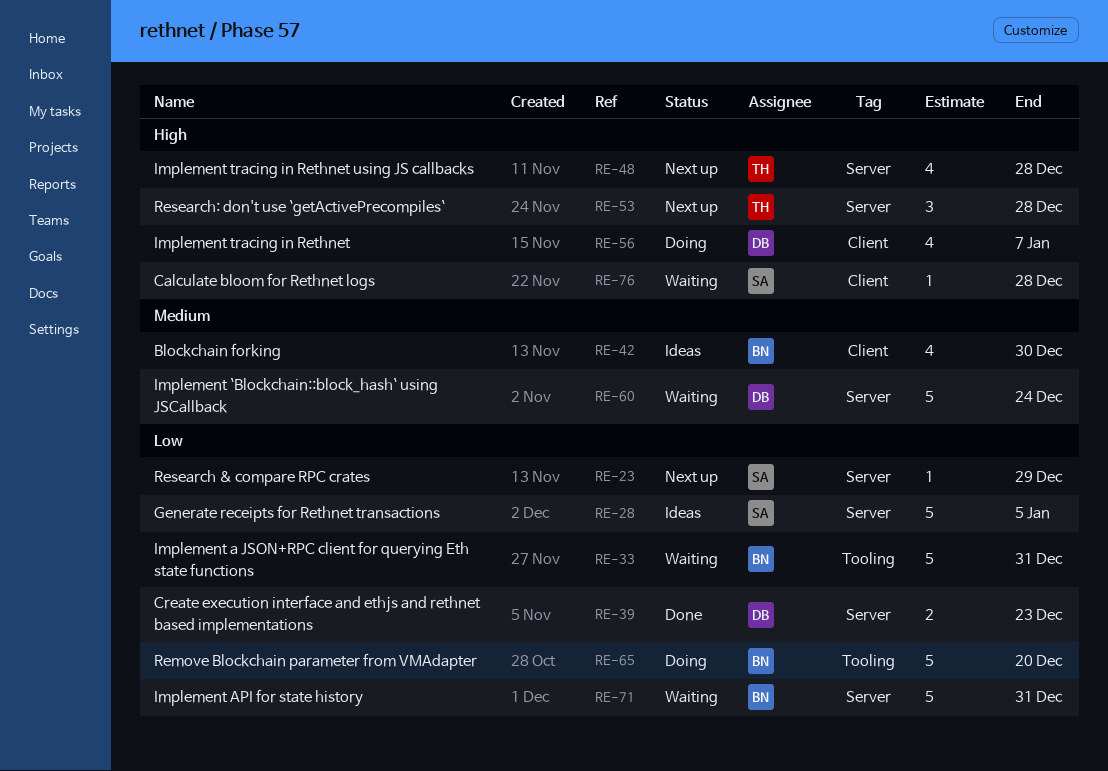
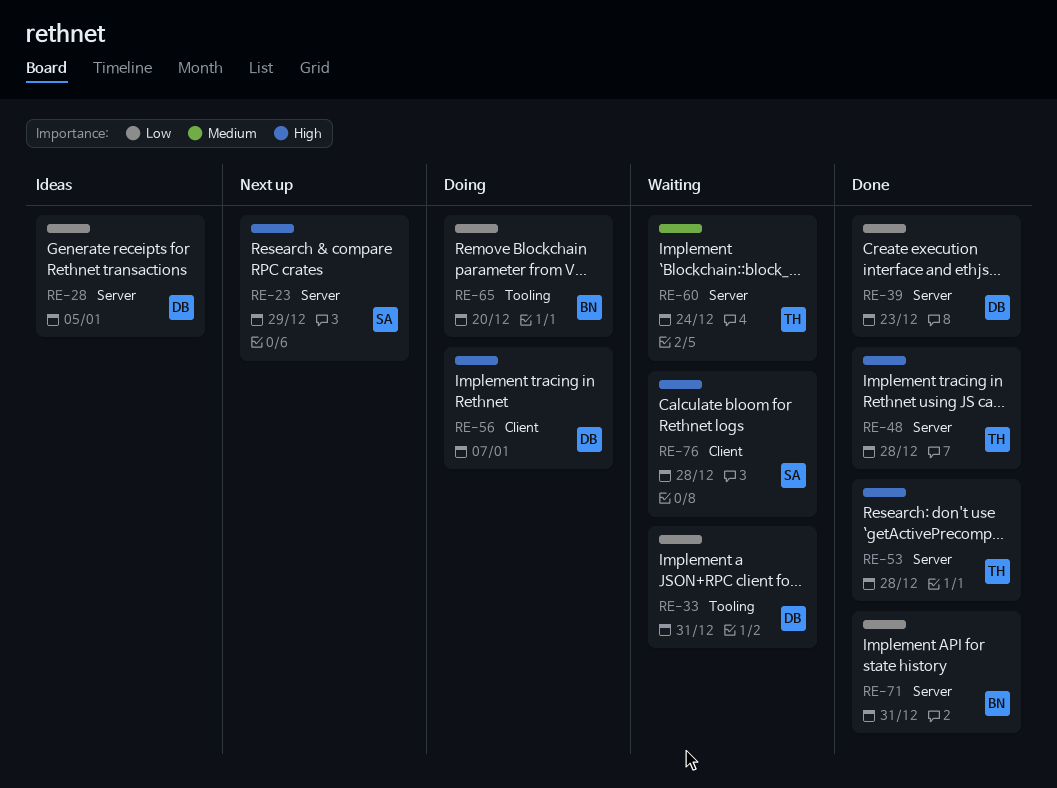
RE-23, priority: Low -> High
RE-28, owner: SA -> DB
RE-33, owner: BN -> DB
RE-42: present -> none
RE-48, status: Next up -> Done
RE-53, status: Next up -> Done
RE-60, owner: DB -> TH
RE-71, status: Waiting -> Done

